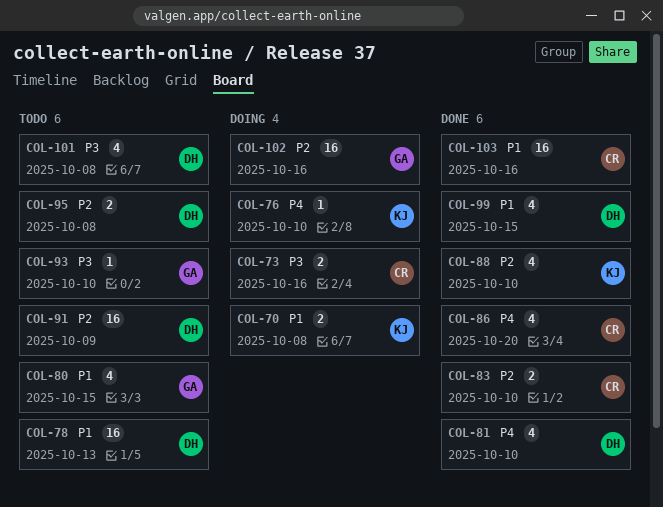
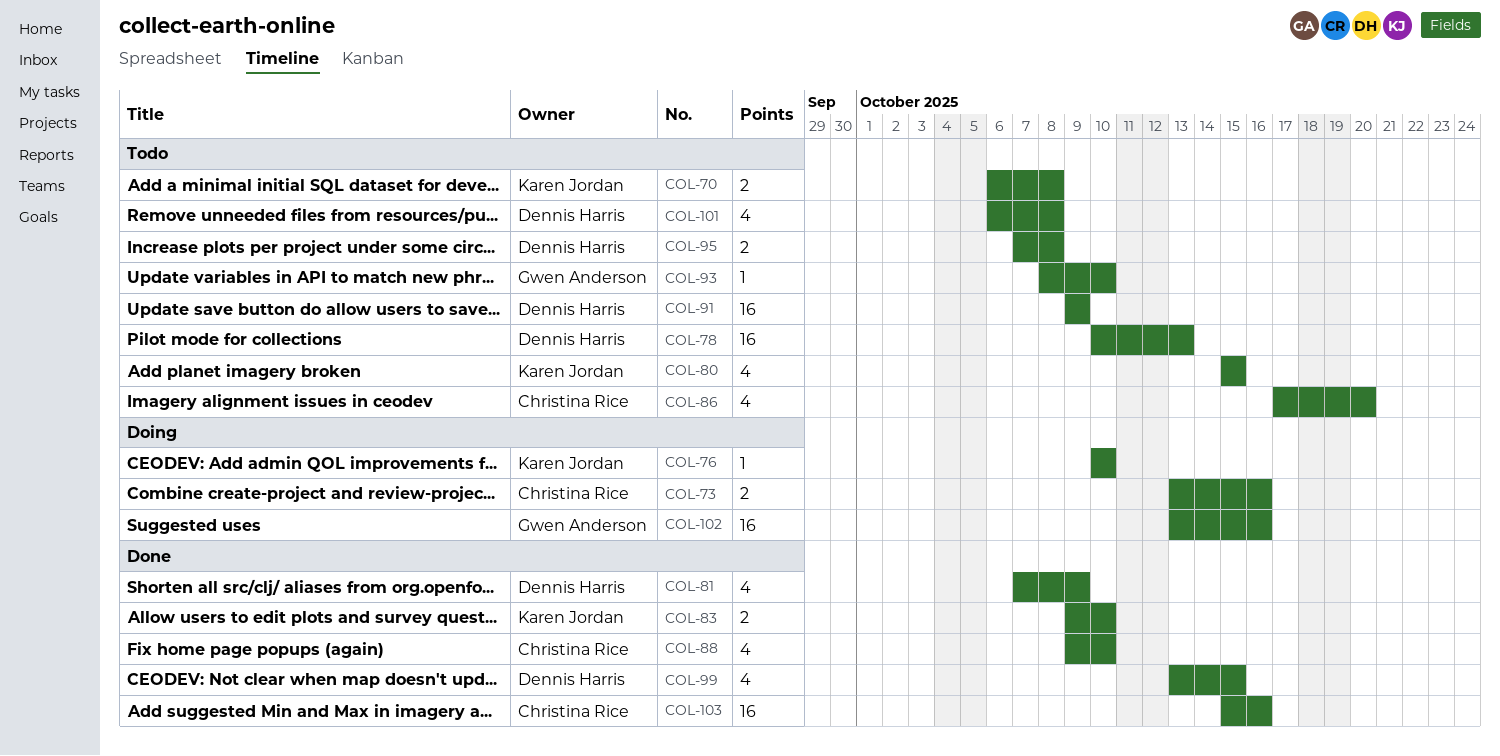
COL-70, status: Doing -> Todo
COL-80, owner: Gwen Anderson -> Karen Jordan
COL-81, due: Oct 10 -> Oct 9
COL-83, owner: Christina Rice -> Karen Jordan
COL-86, status: Done -> Todo
COL-88, owner: Karen Jordan -> Christina Rice

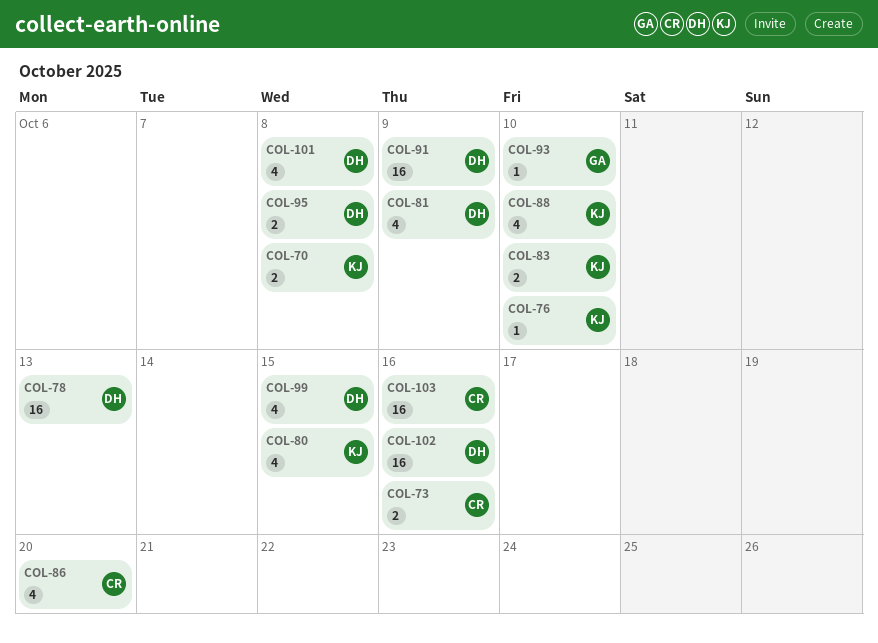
COL-88, owner: Christina Rice -> Karen Jordan
COL-102, owner: Gwen Anderson -> Dennis Harris

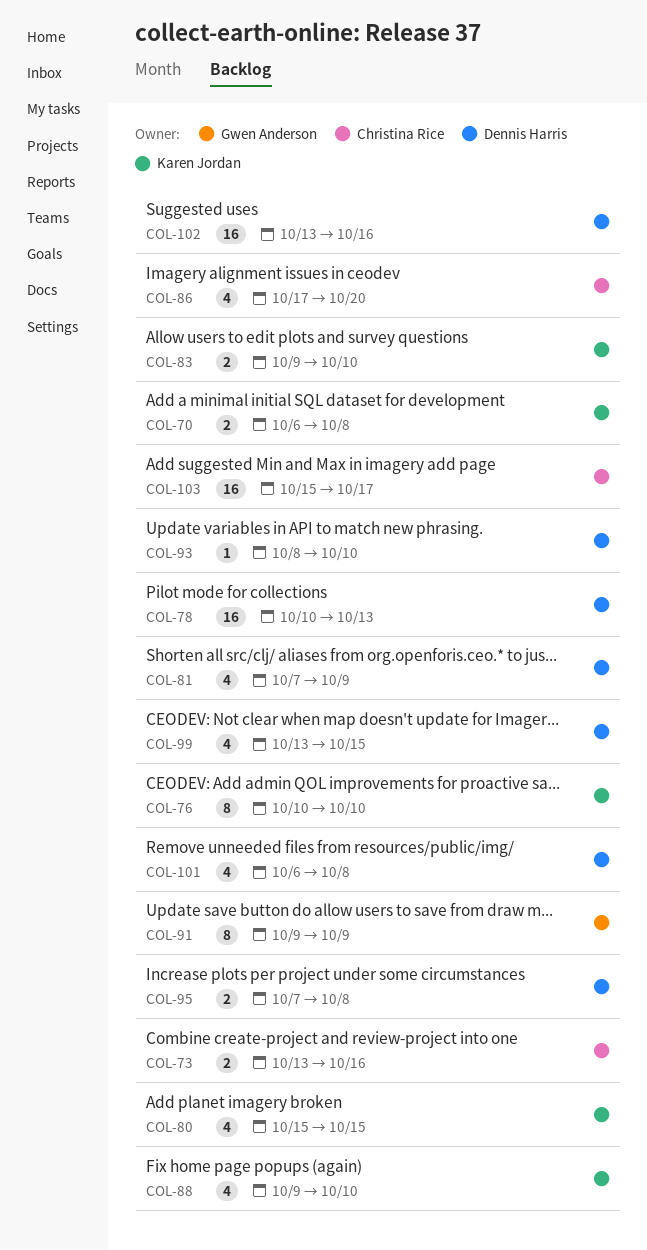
COL-76, estimate: 1 -> 8
COL-91, owner: Dennis Harris -> Gwen Anderson
COL-91, estimate: 16 -> 8
COL-93, owner: Gwen Anderson -> Dennis Harris
COL-103, due: Oct 16 -> Oct 17

